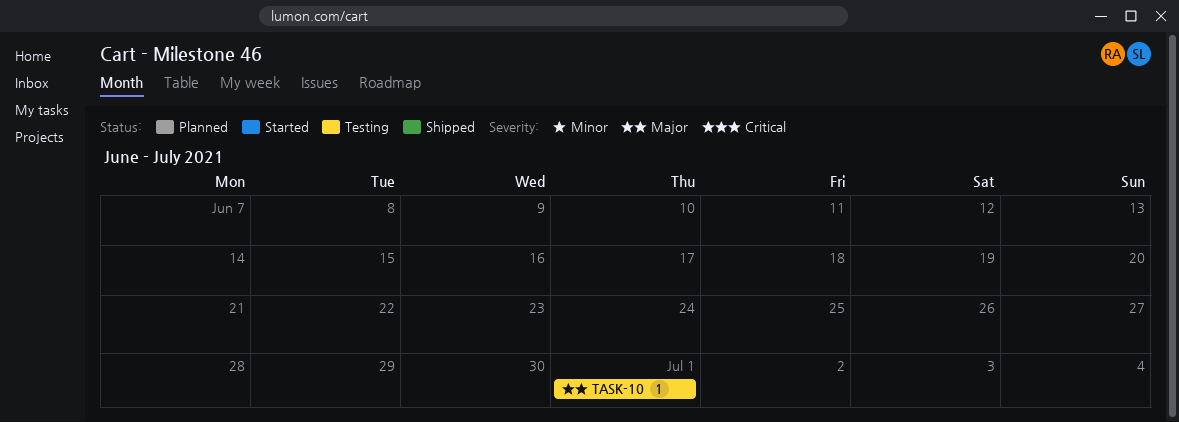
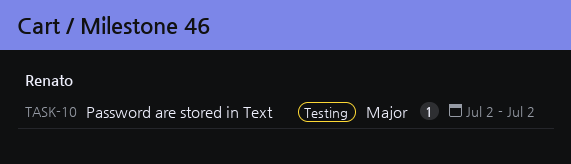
TASK-10, start: Jul 1 -> Jul 2
TASK-10, due: Jul 1 -> Jul 2

